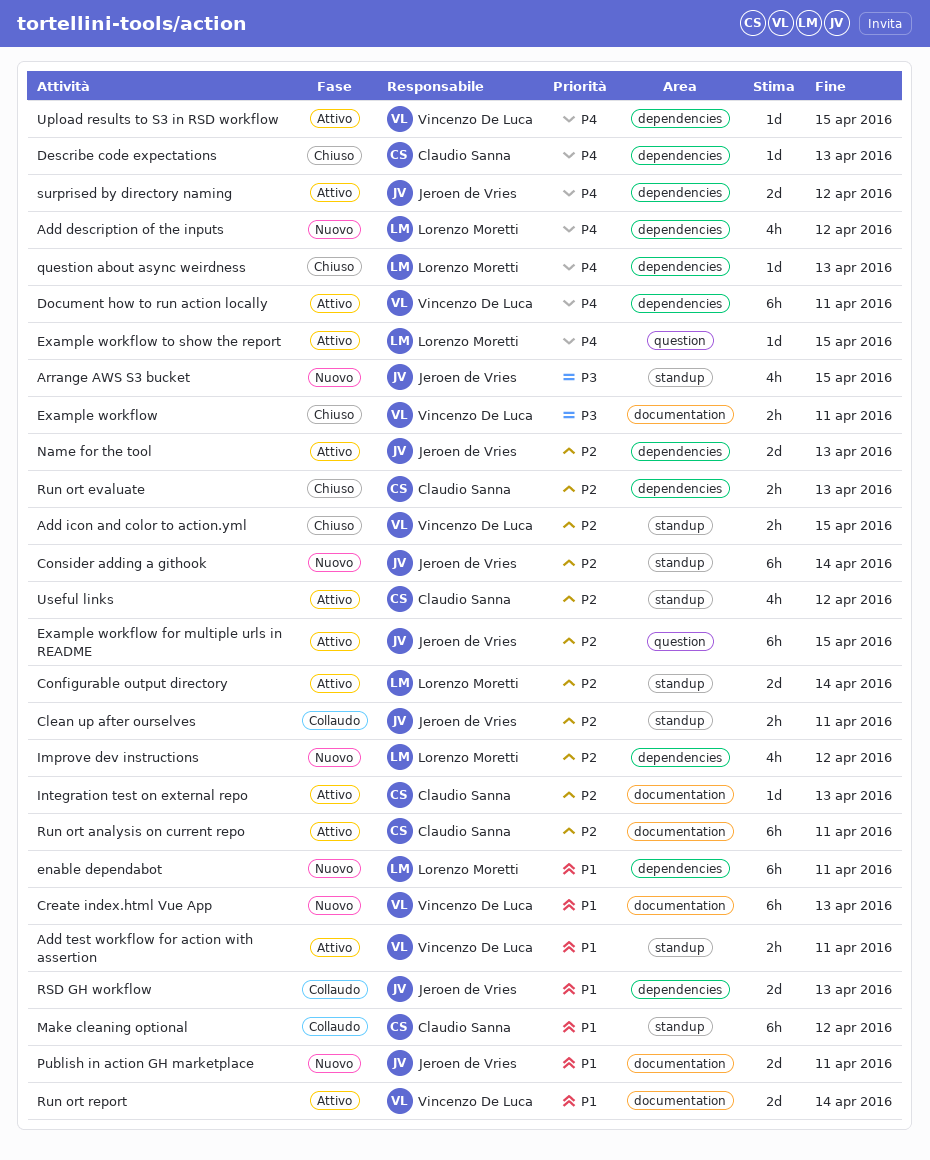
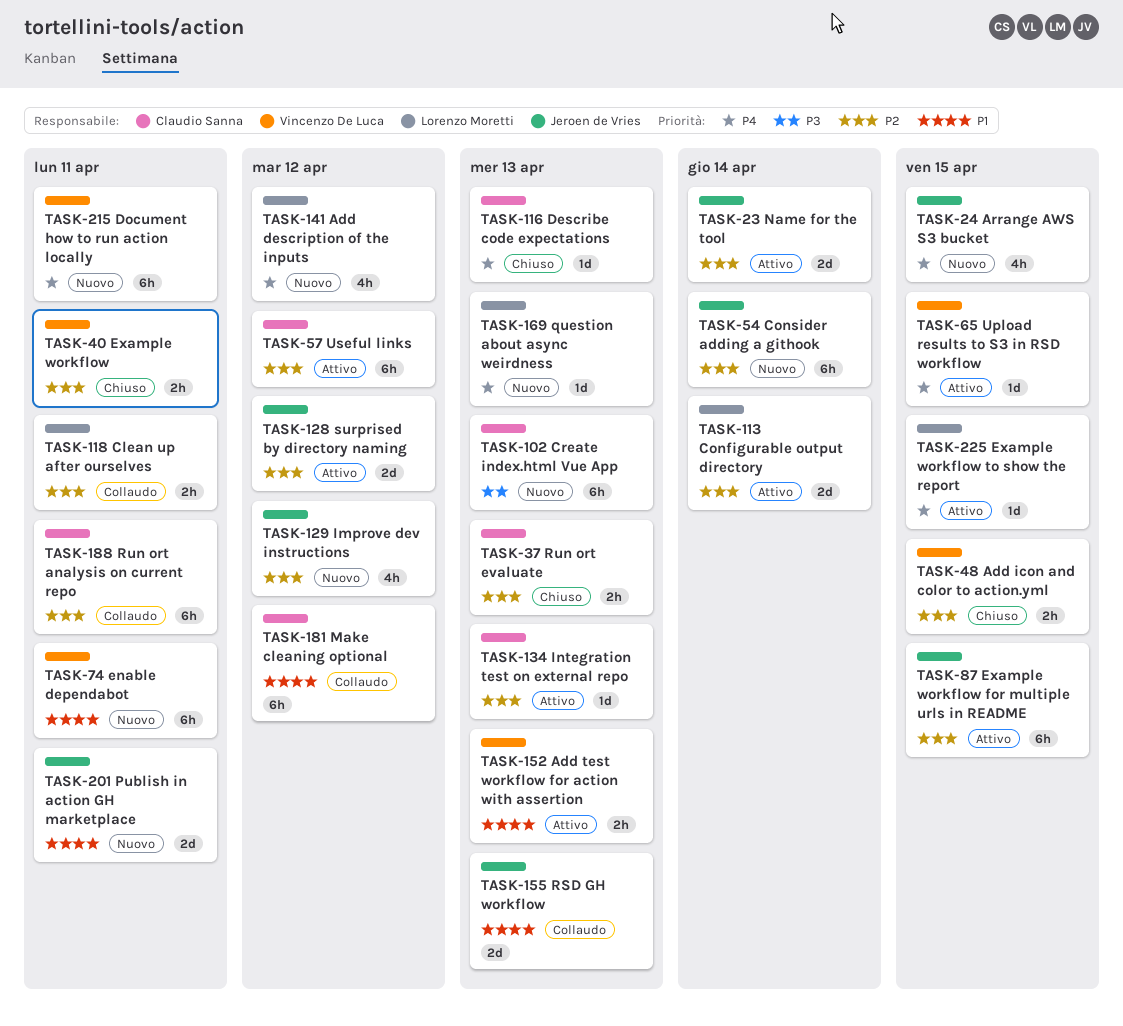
Add test workflow for action with assertion, due: Apr 11 -> Apr 13
Arrange AWS S3 bucket, priority: P3 -> P4
Clean up after ourselves, owner: Jeroen de Vries -> Lorenzo Moretti
Create index.html Vue App, owner: Vincenzo De Luca -> Claudio Sanna
Create index.html Vue App, priority: P1 -> P3
Document how to run action locally, status: Attivo -> Nuovo
enable dependabot, owner: Lorenzo Moretti -> Vincenzo De Luca
Example workflow, priority: P3 -> P2
Improve dev instructions, owner: Lorenzo Moretti -> Jeroen de Vries
Name for the tool, due: Apr 13 -> Apr 14
question about async weirdness, status: Chiuso -> Nuovo
Run ort analysis on current repo, status: Attivo -> Collaudo
Run ort report: present -> none
surprised by directory naming, priority: P4 -> P2
Useful links, estimate: 4h -> 6h

